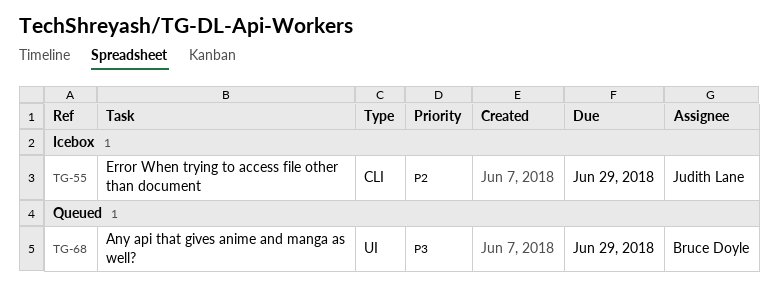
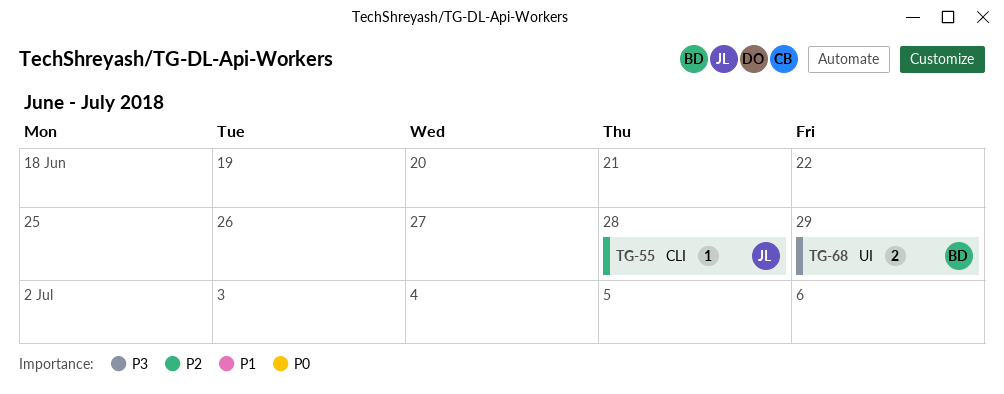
TG-55, due: Jun 29 -> Jun 28

